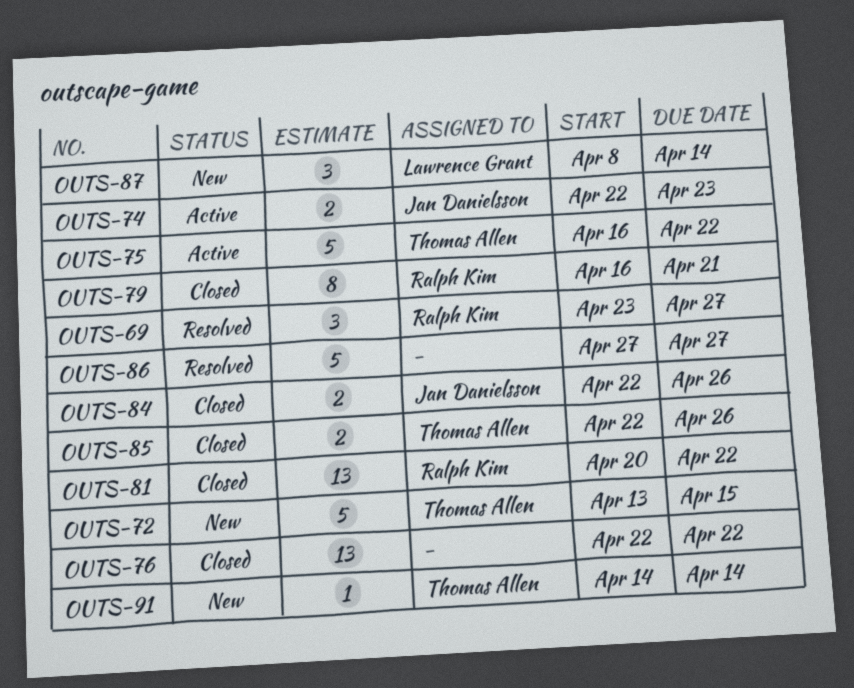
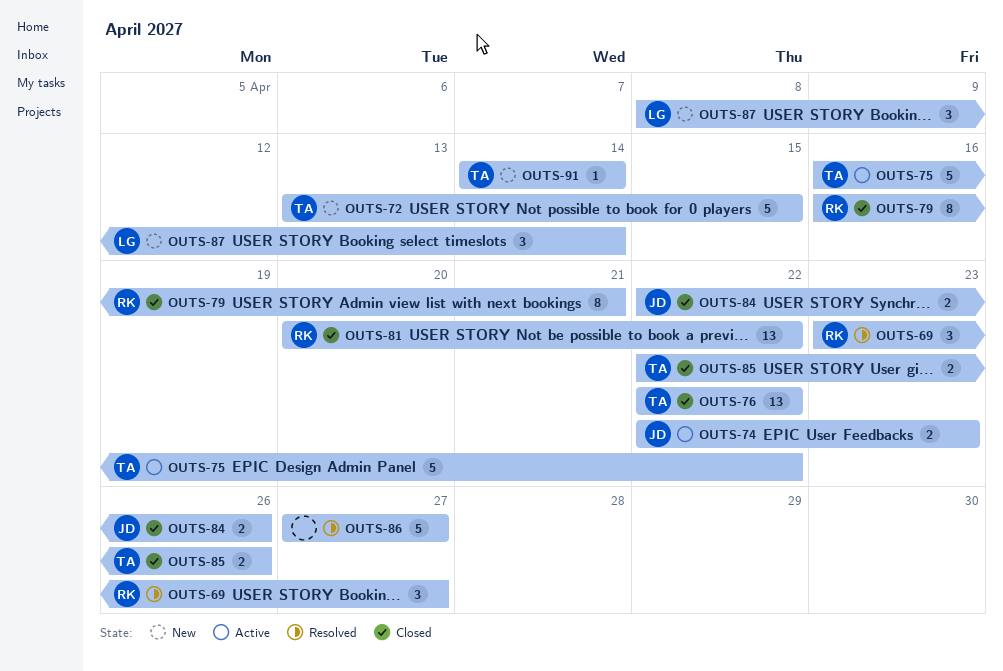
OUTS-76, owner: none -> Thomas Allen

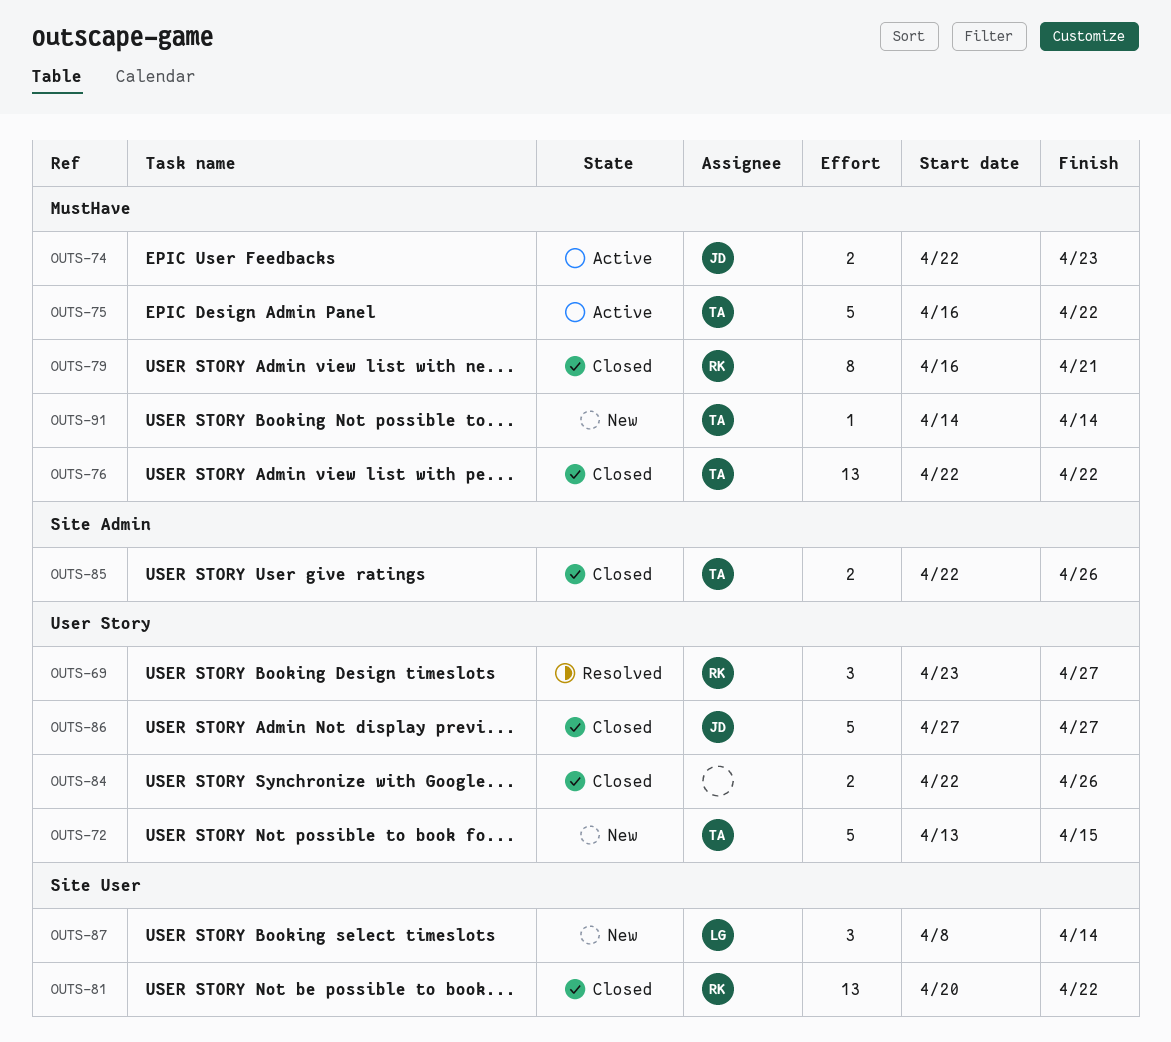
OUTS-84, owner: JD -> none
OUTS-86, status: Resolved -> Closed
OUTS-86, owner: none -> JD

